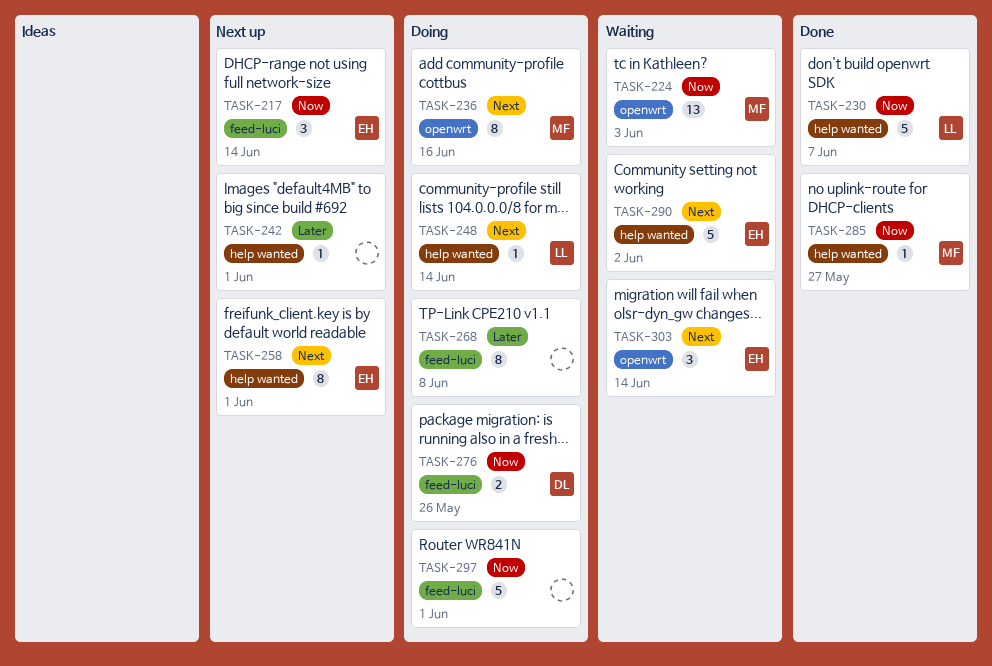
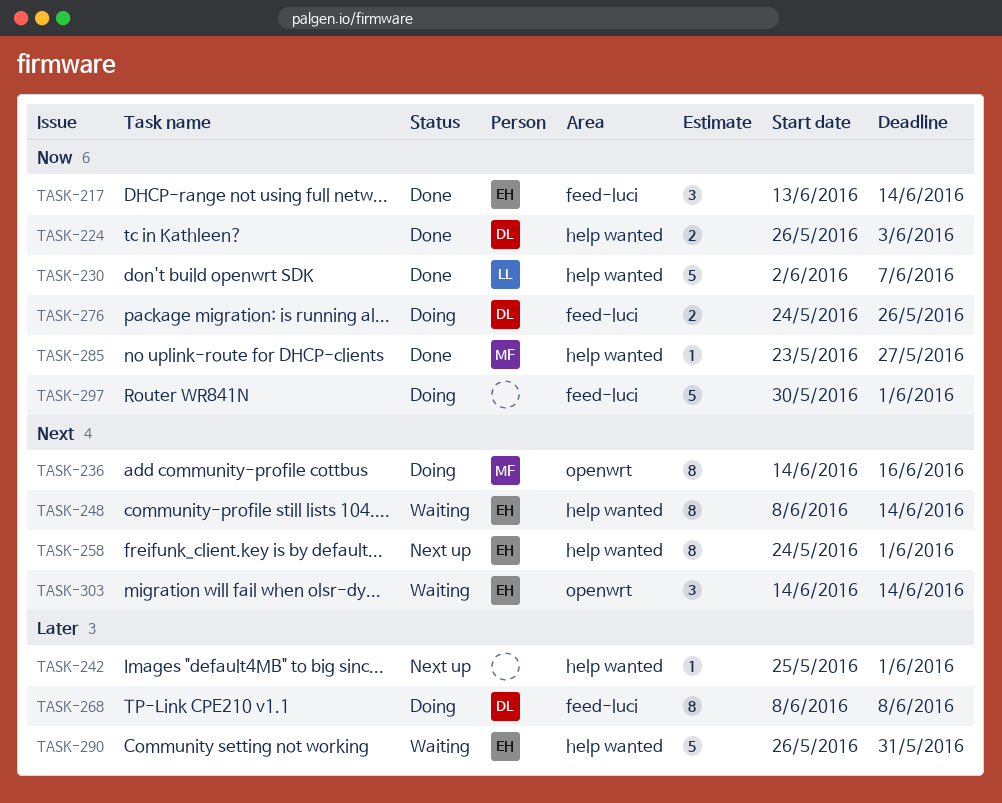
TASK-217, status: Next up -> Done
TASK-224, status: Waiting -> Done
TASK-224, owner: MF -> DL
TASK-224, label: openwrt -> help wanted
TASK-224, estimate: 13 -> 2
TASK-248, status: Doing -> Waiting
TASK-248, owner: LL -> EH
TASK-248, estimate: 1 -> 8
TASK-268, owner: none -> DL
TASK-290, priority: Next -> Later
TASK-290, due: Jun 2 -> May 31

